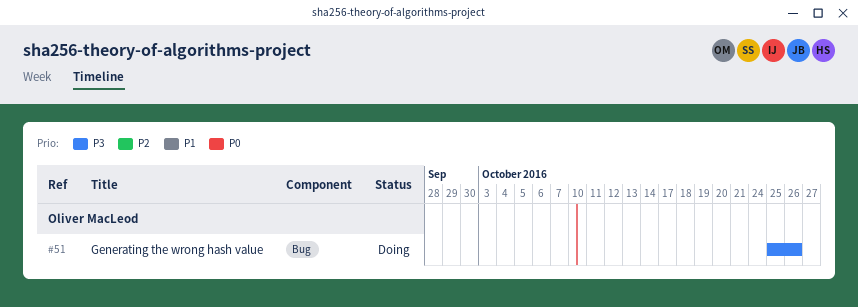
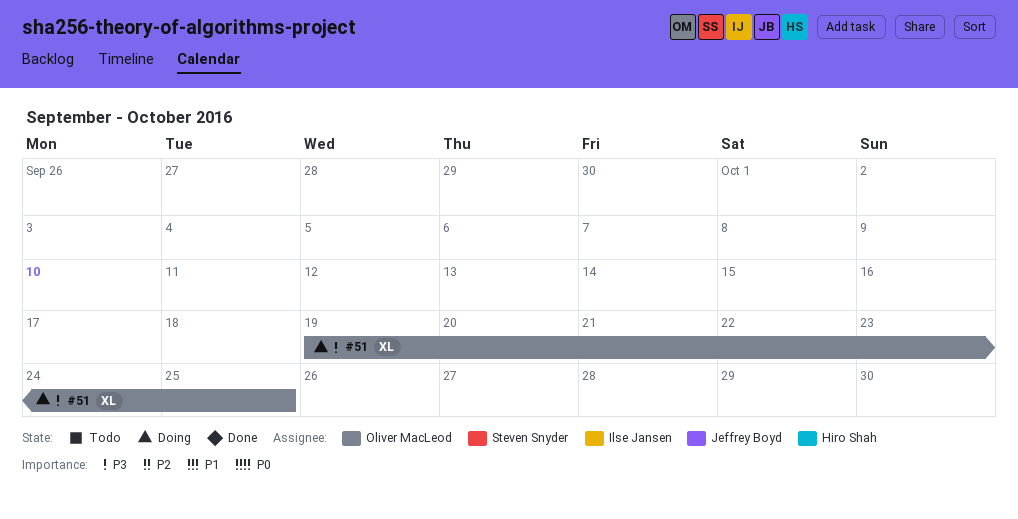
#51, start: Oct 25 -> Oct 19
#51, due: Oct 26 -> Oct 25

